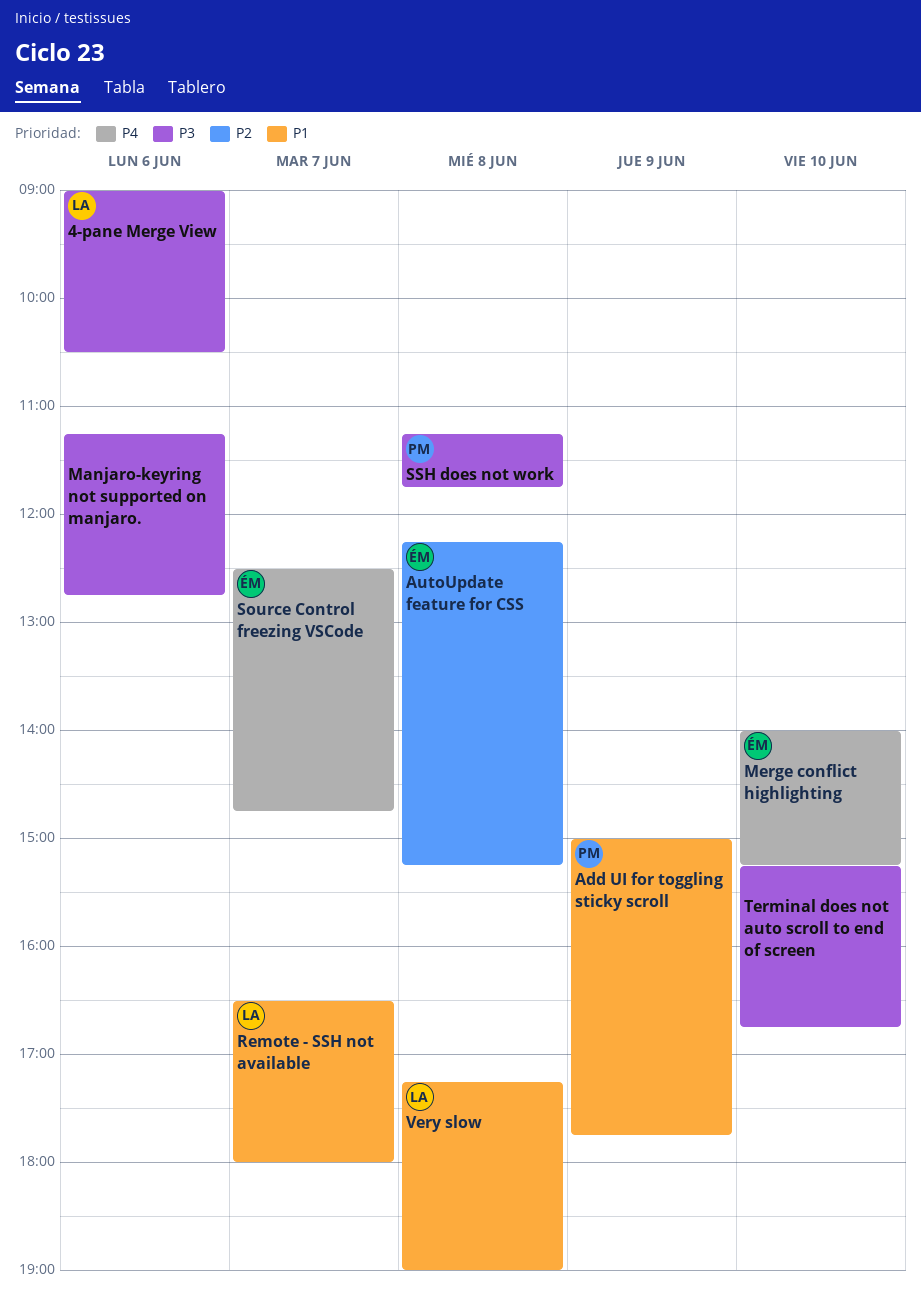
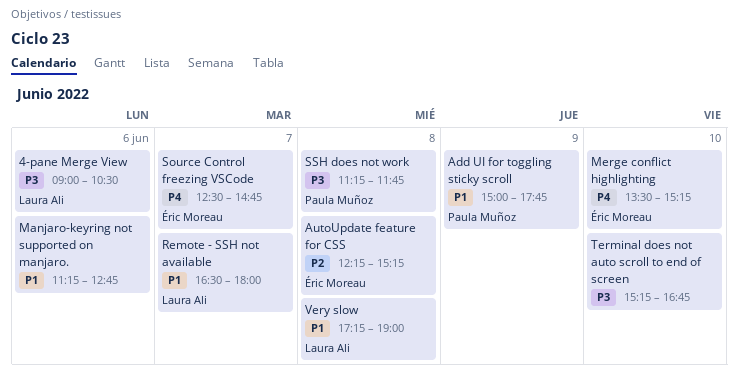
Manjaro-keyring not supported on manjaro., priority: P3 -> P1
Merge conflict highlighting, begins: 14:00 -> 13:30

